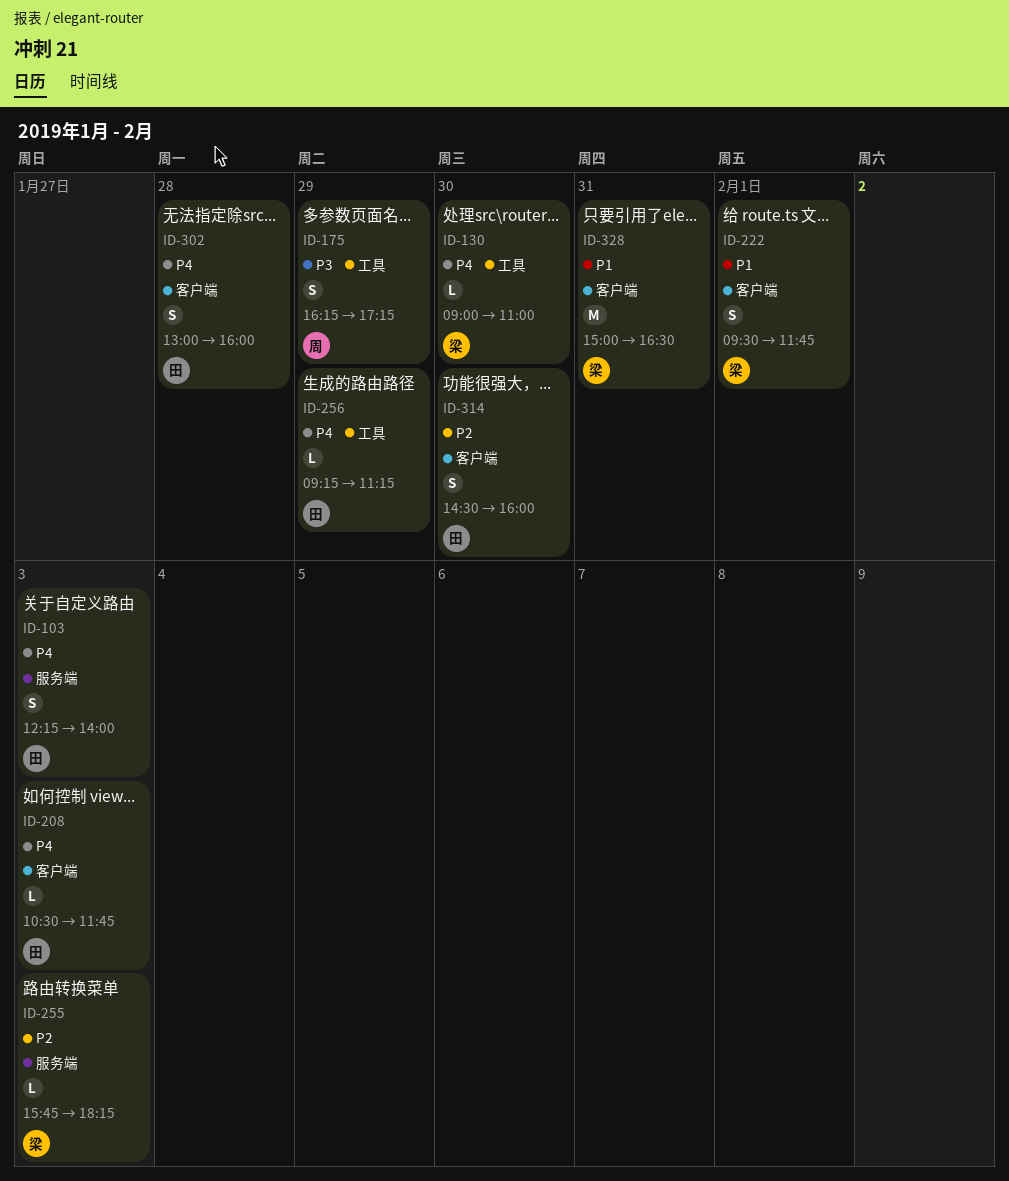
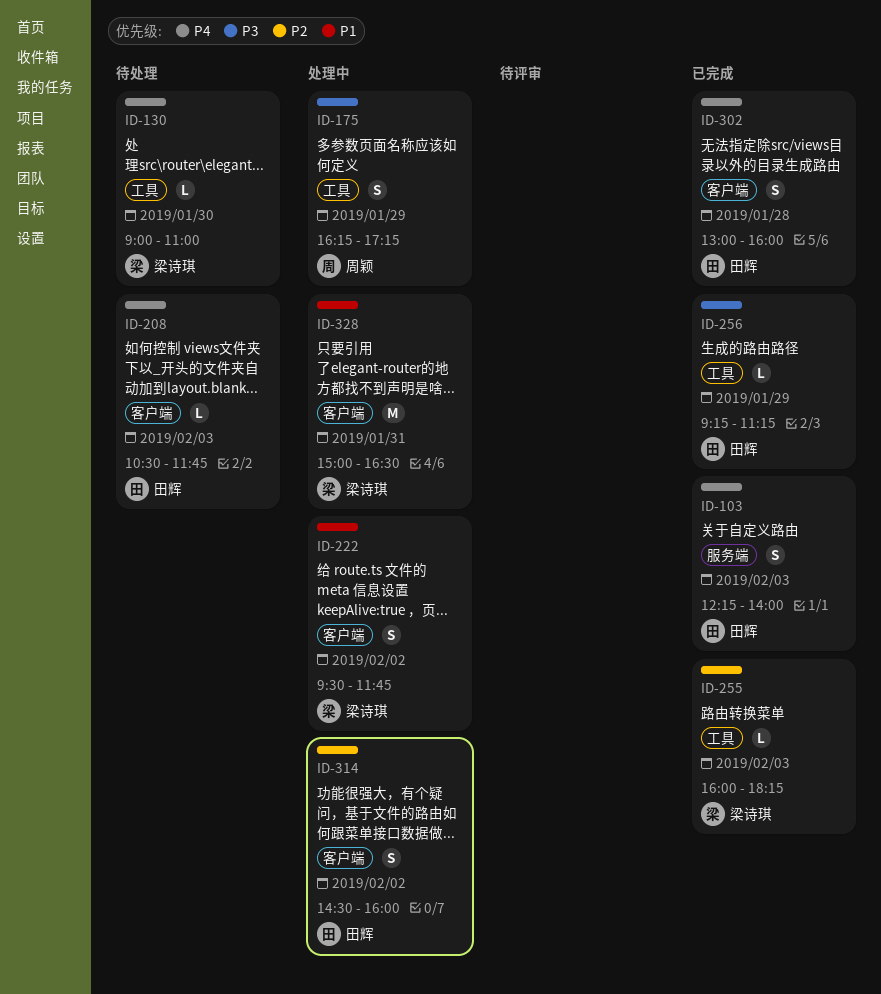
ID-222, day: Feb 1 -> Feb 2
ID-255, label: 服务端 -> 工具
ID-255, begins: 15:45 -> 16:00
ID-256, priority: P4 -> P3
ID-314, day: Jan 30 -> Feb 2

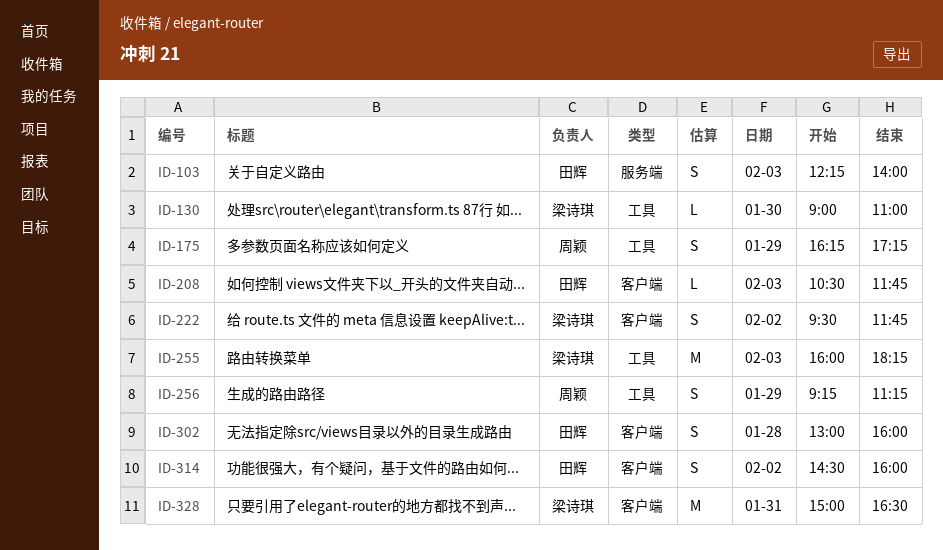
ID-255, estimate: L -> M
ID-256, owner: 田辉 -> 周颖
ID-256, estimate: L -> S

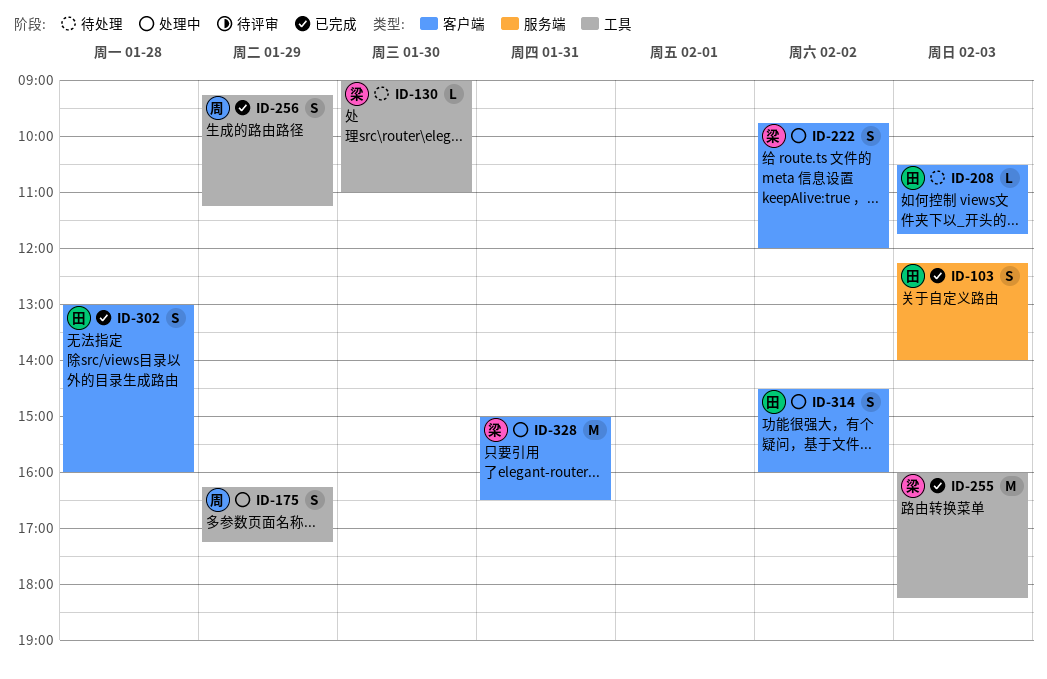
ID-222, begins: 09:30 -> 09:45
ID-222, ends: 11:45 -> 12:00

